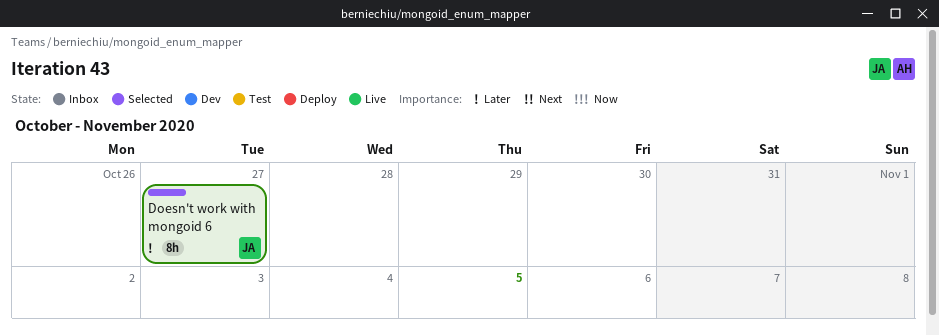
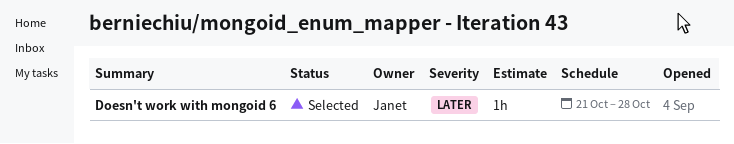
Doesn't work with mongoid 6, estimate: 8h -> 1h
Doesn't work with mongoid 6, due: Oct 27 -> Oct 28

